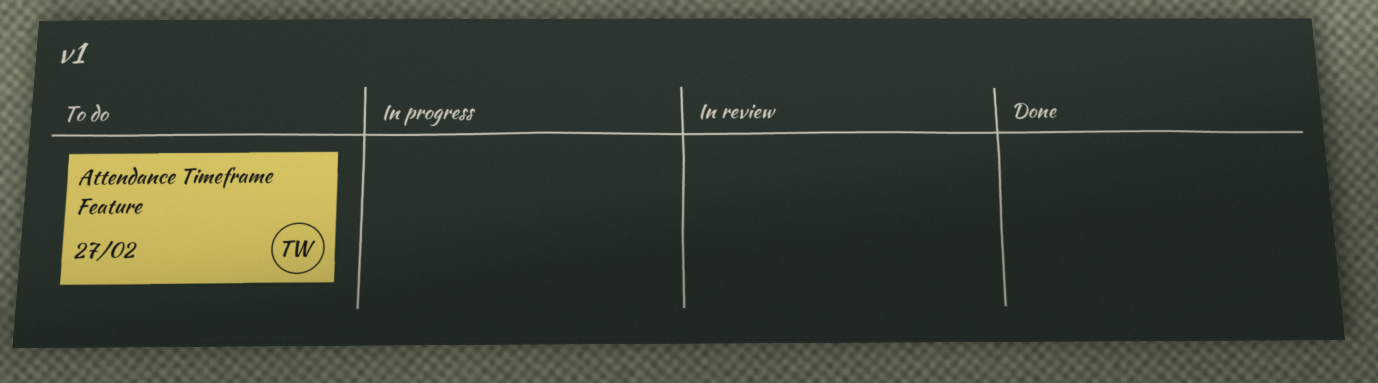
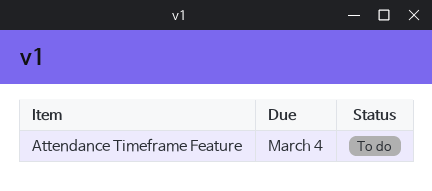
Attendance Timeframe Feature, due: Feb 27 -> Mar 4

